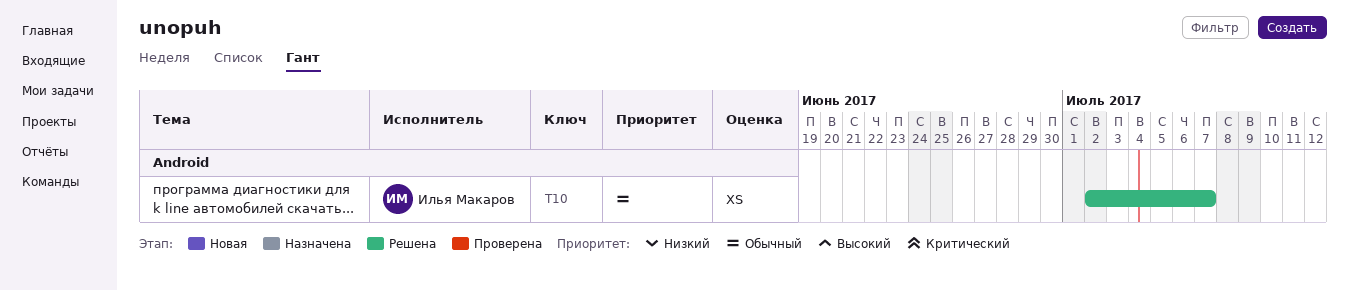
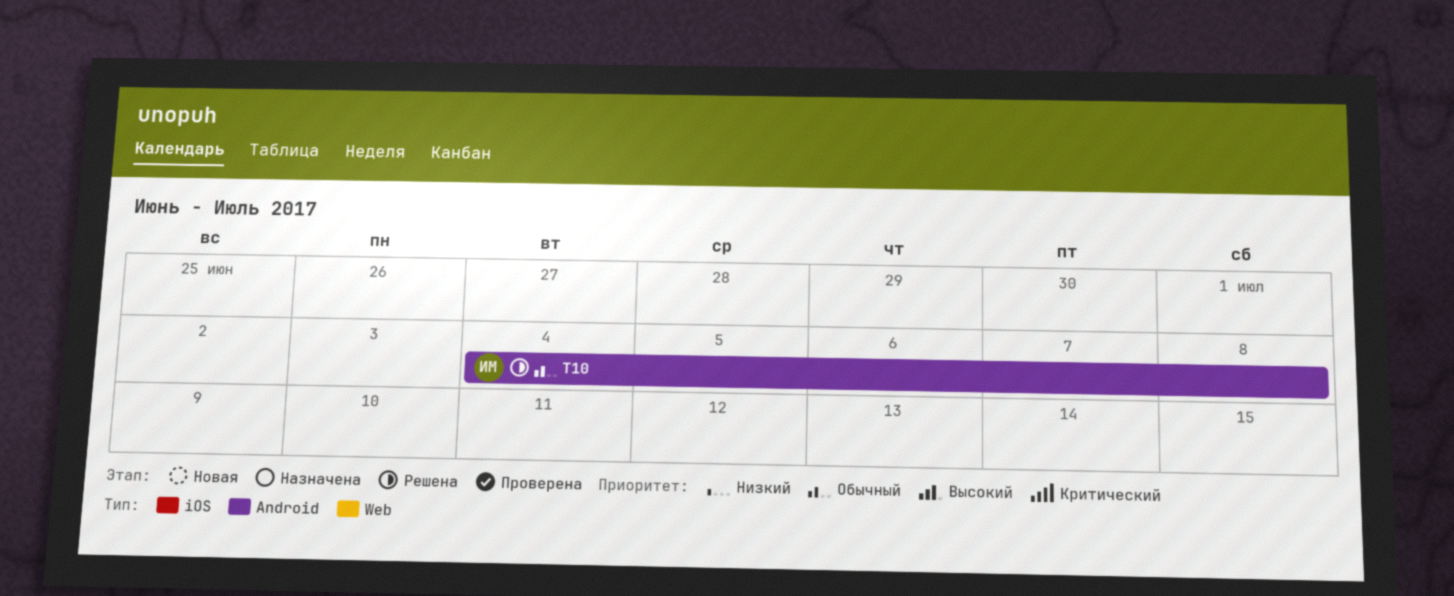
T10, start: Jul 2 -> Jul 4
T10, due: Jul 7 -> Jul 8

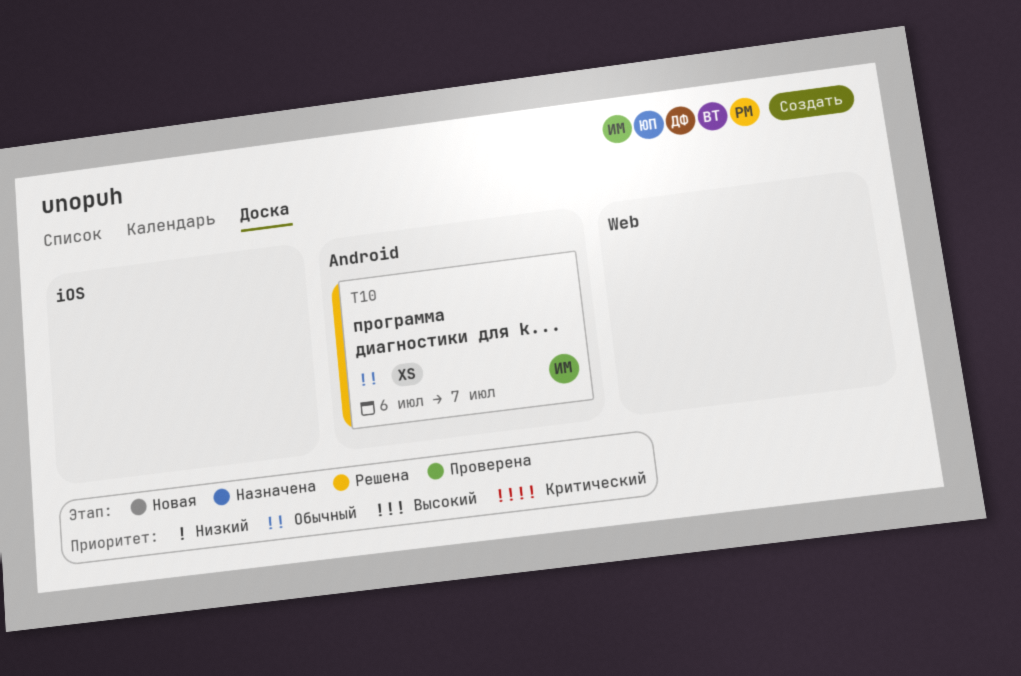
T10, start: Jul 4 -> Jul 6
T10, due: Jul 8 -> Jul 7

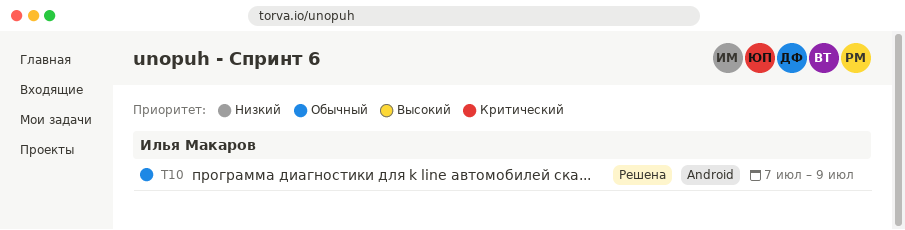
T10, start: Jul 6 -> Jul 7
T10, due: Jul 7 -> Jul 9

